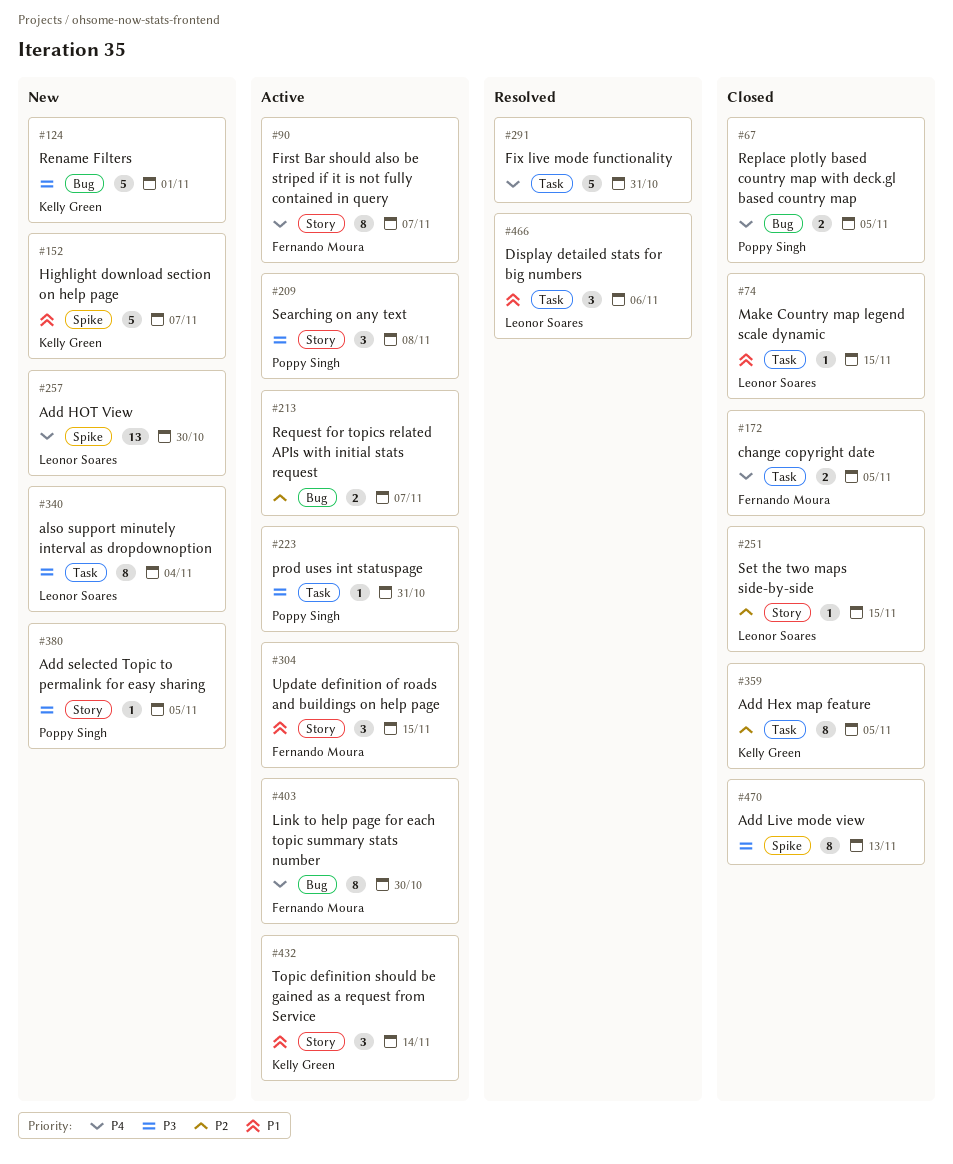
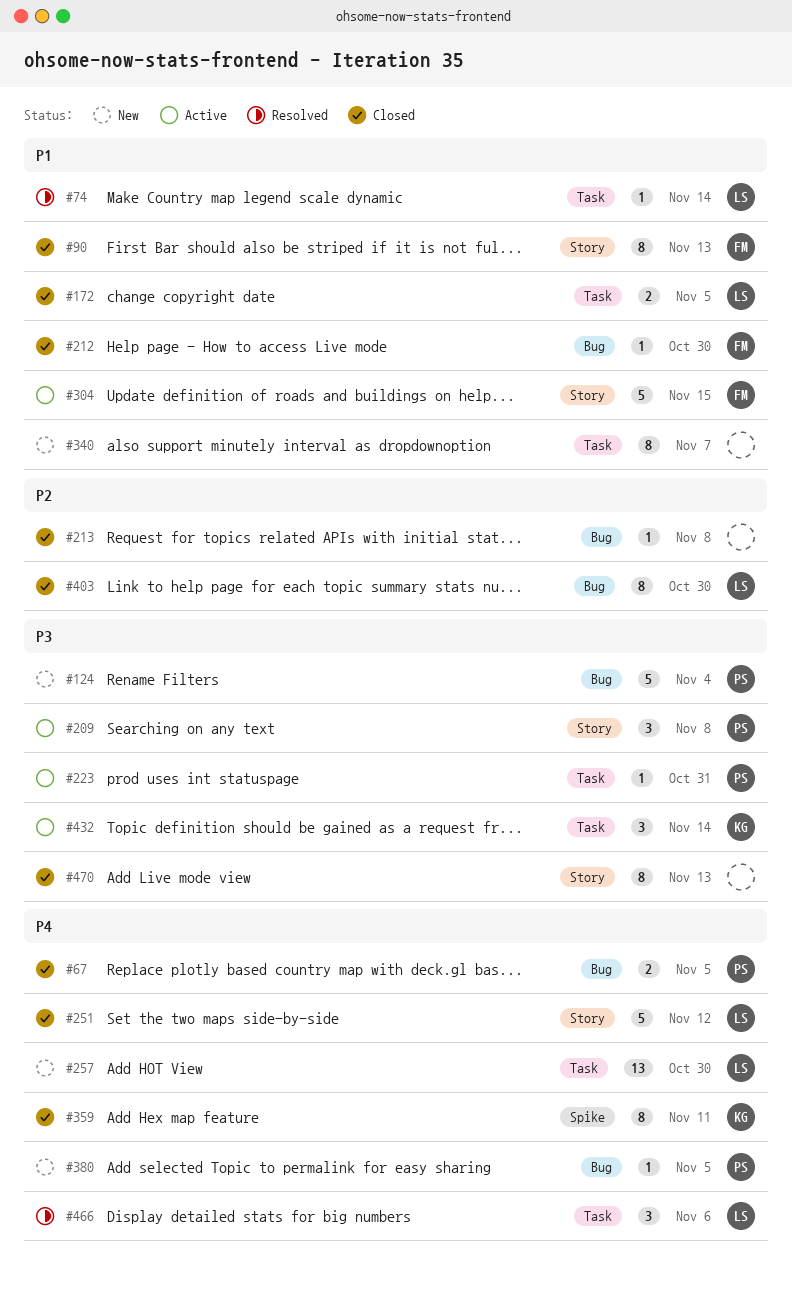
#74, status: Closed -> Resolved
#74, due: Nov 15 -> Nov 14
#90, status: Active -> Closed
#90, priority: P4 -> P1
#90, due: Nov 7 -> Nov 13
#124, owner: Kelly Green -> Poppy Singh
#124, due: Nov 1 -> Nov 4
#152: present -> none
#172, owner: Fernando Moura -> Leonor Soares
#172, priority: P4 -> P1
#212: none -> present
#213, status: Active -> Closed
#213, estimate: 2 -> 1
#213, due: Nov 7 -> Nov 8
#251, priority: P2 -> P4
#251, estimate: 1 -> 5
#251, due: Nov 15 -> Nov 12
#257, label: Spike -> Task
#291: present -> none
#304, estimate: 3 -> 5
#340, owner: Leonor Soares -> none
#340, priority: P3 -> P1
#340, due: Nov 4 -> Nov 7
#359, priority: P2 -> P4
#359, label: Task -> Spike
#359, due: Nov 5 -> Nov 11
#380, priority: P3 -> P4
#380, label: Story -> Bug
#403, status: Active -> Closed
#403, owner: Fernando Moura -> Leonor Soares
#403, priority: P4 -> P2
#432, priority: P1 -> P3
#432, label: Story -> Task
#466, priority: P1 -> P4
#470, label: Spike -> Story

